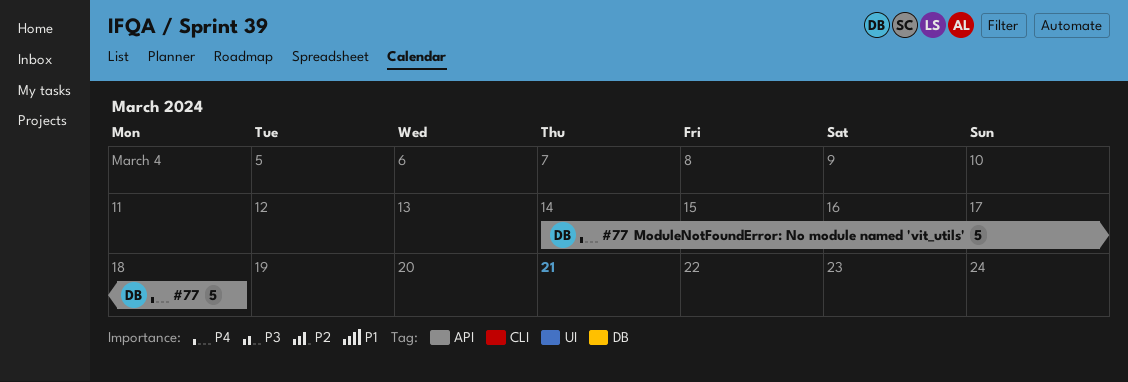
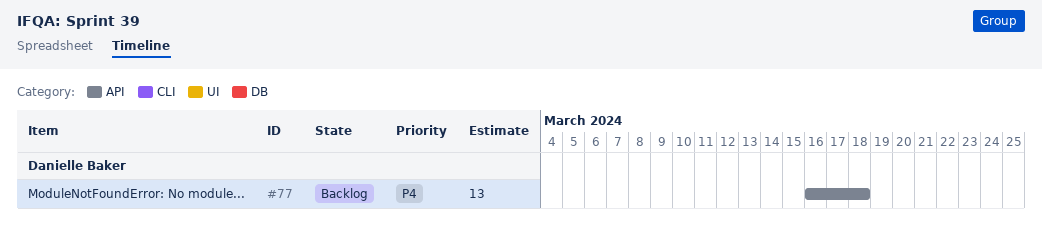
#77, estimate: 5 -> 13
#77, start: Mar 14 -> Mar 16

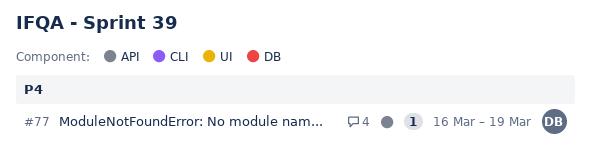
#77, estimate: 13 -> 1
#77, due: Mar 18 -> Mar 19

